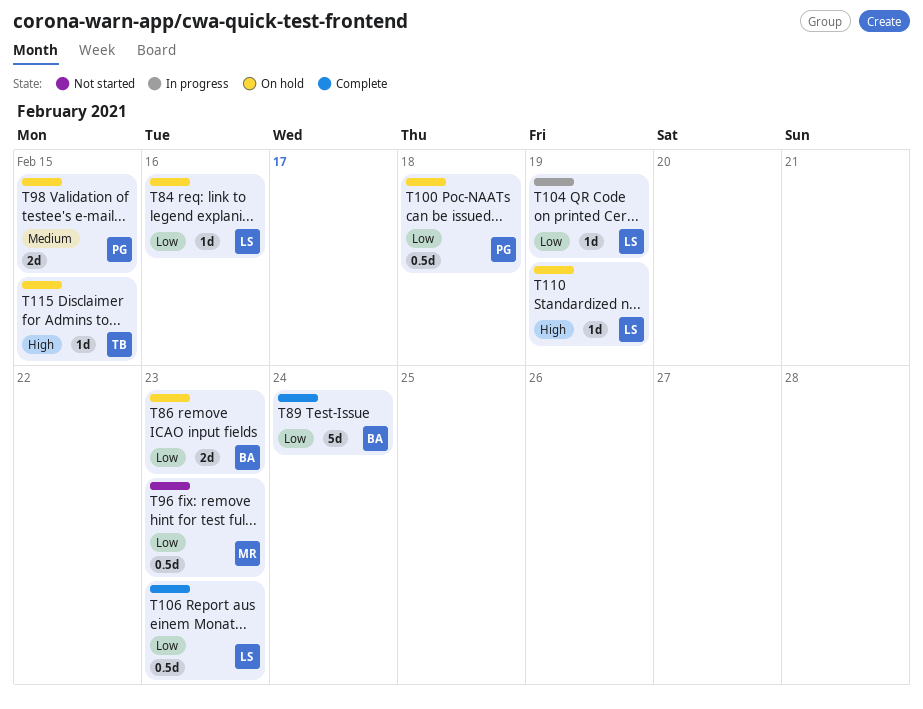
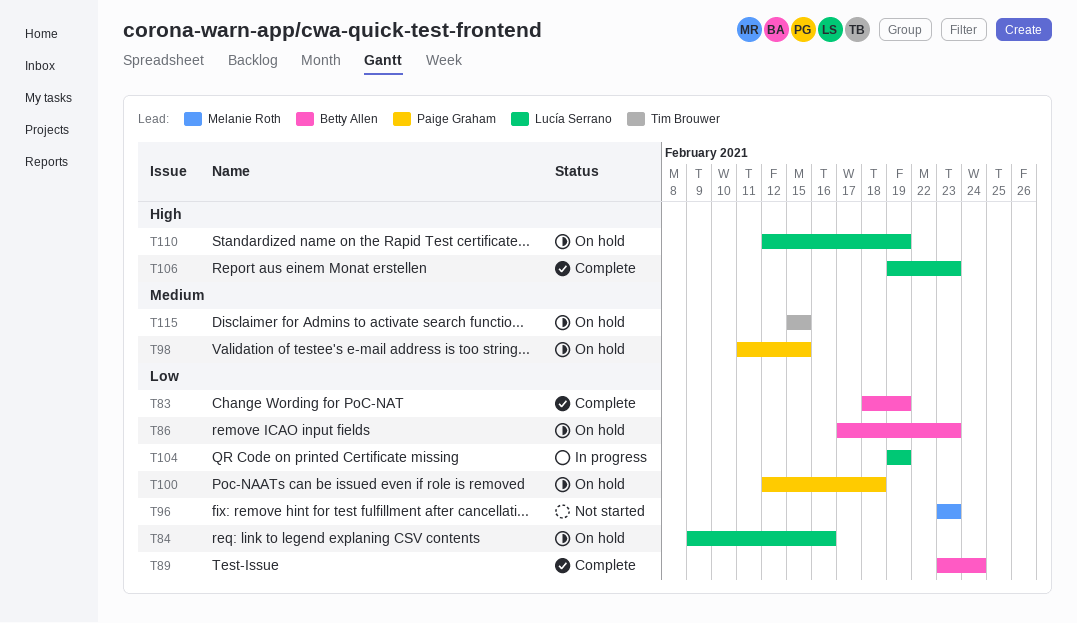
T83: none -> present
T106, priority: Low -> High
T115, priority: High -> Medium

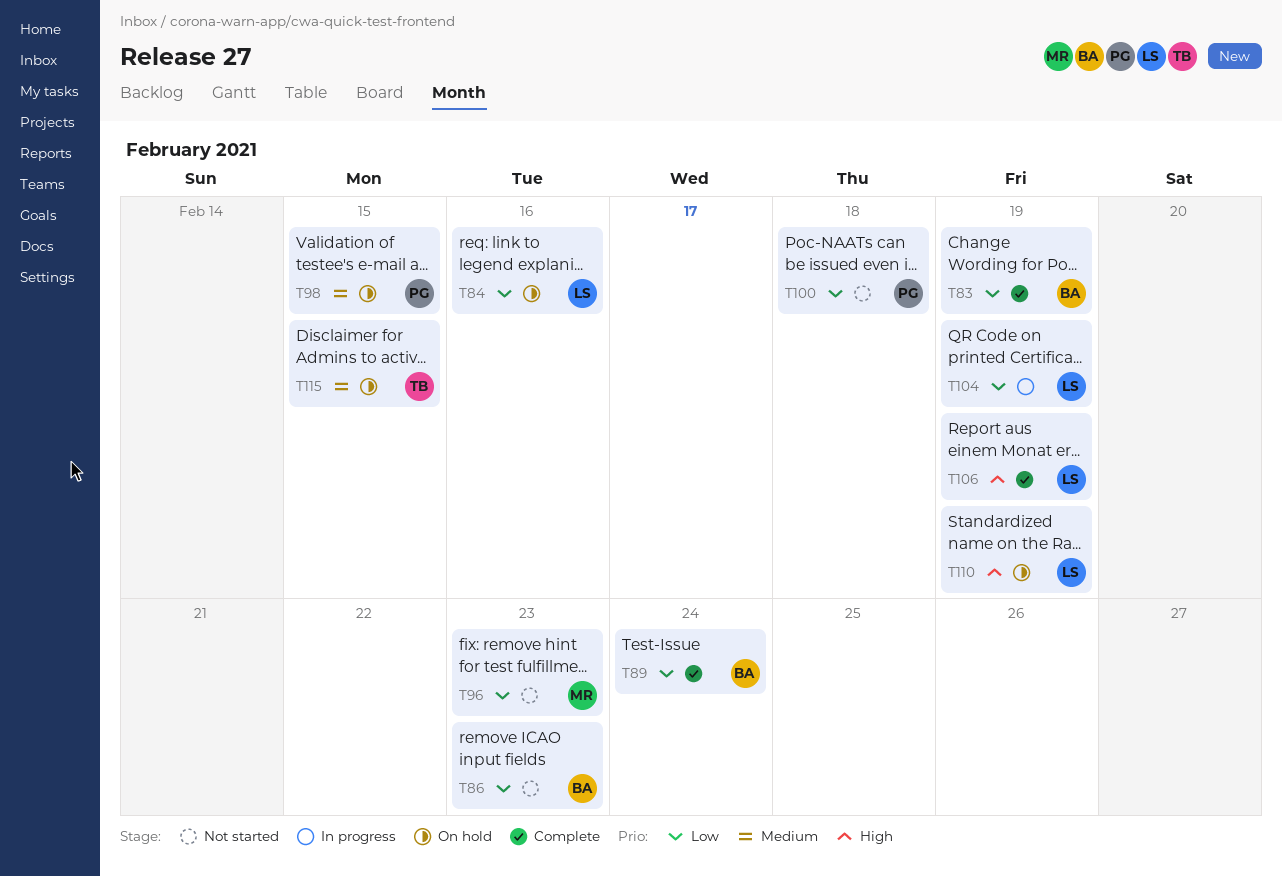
T86, status: On hold -> Not started
T100, status: On hold -> Not started
T106, due: Feb 23 -> Feb 19

